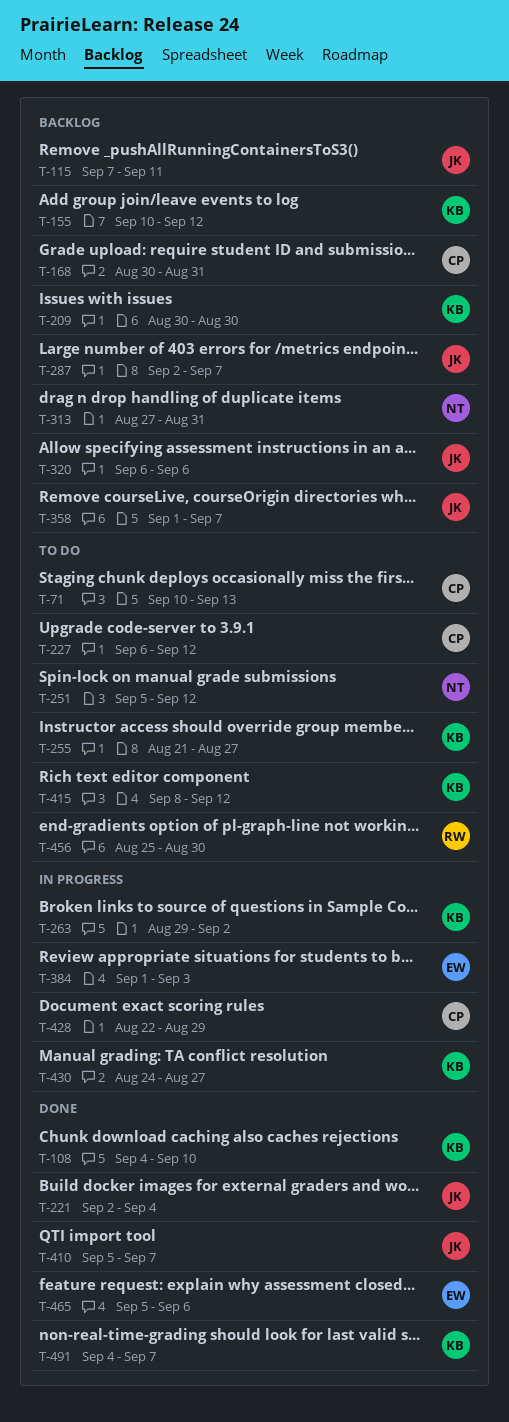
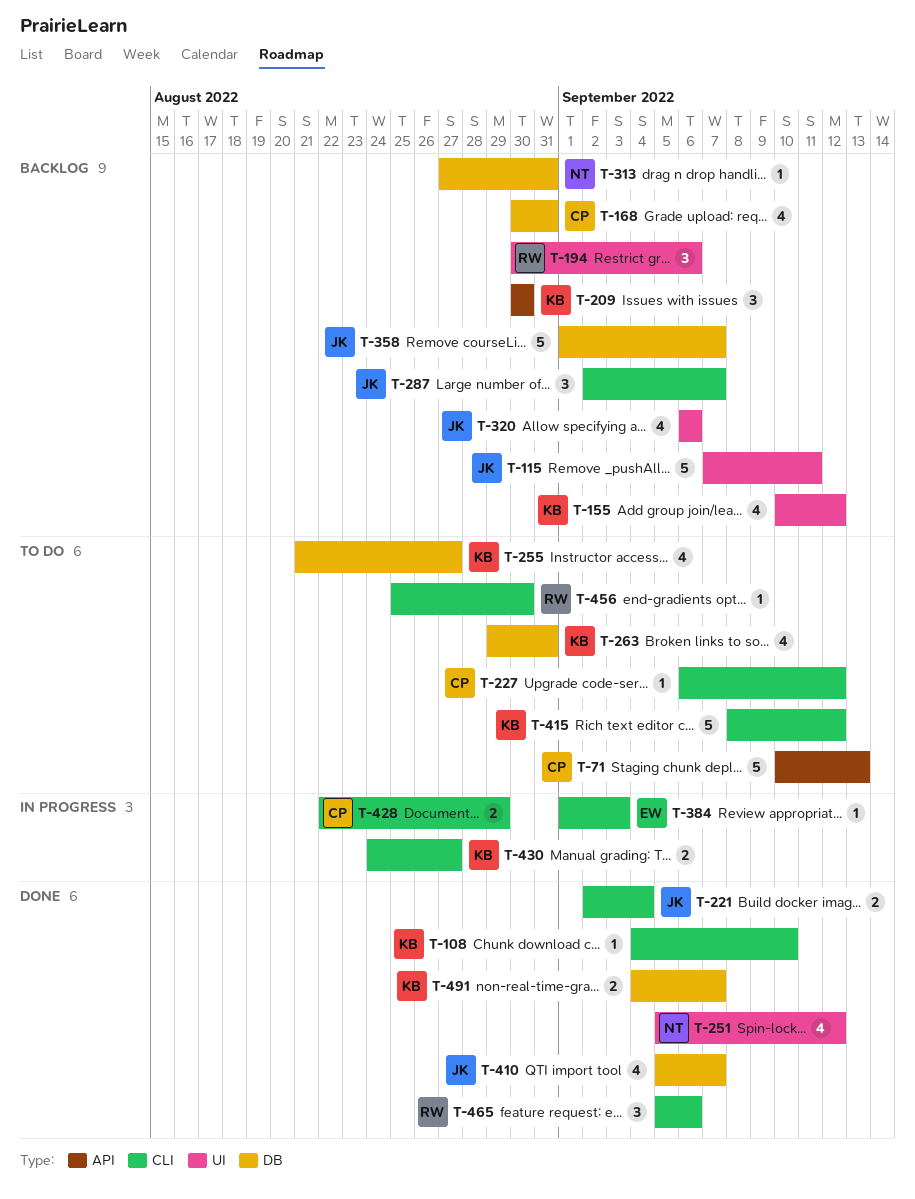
T-194: none -> present
T-251, status: To do -> Done
T-263, status: In progress -> To do
T-263, due: Sep 2 -> Aug 31
T-465, owner: EW -> RW

